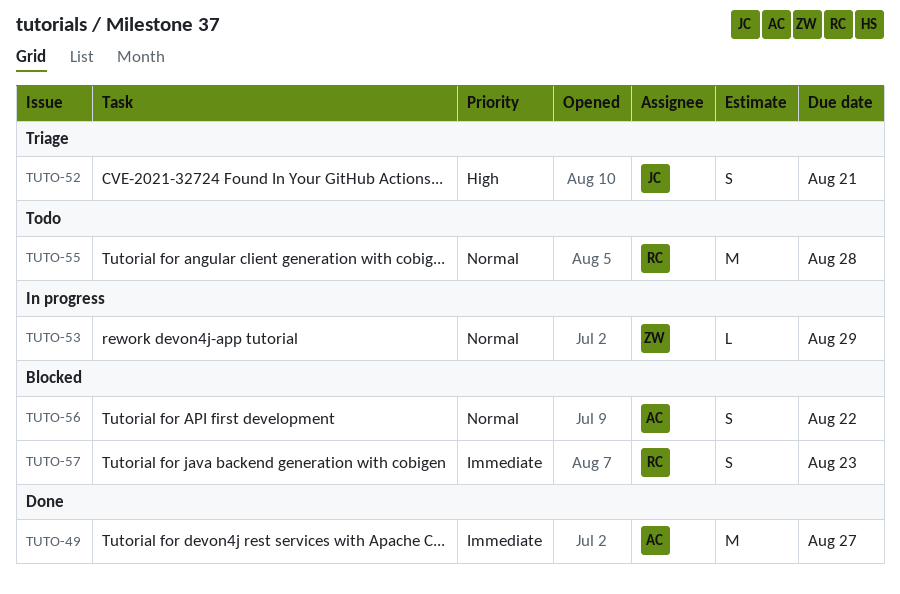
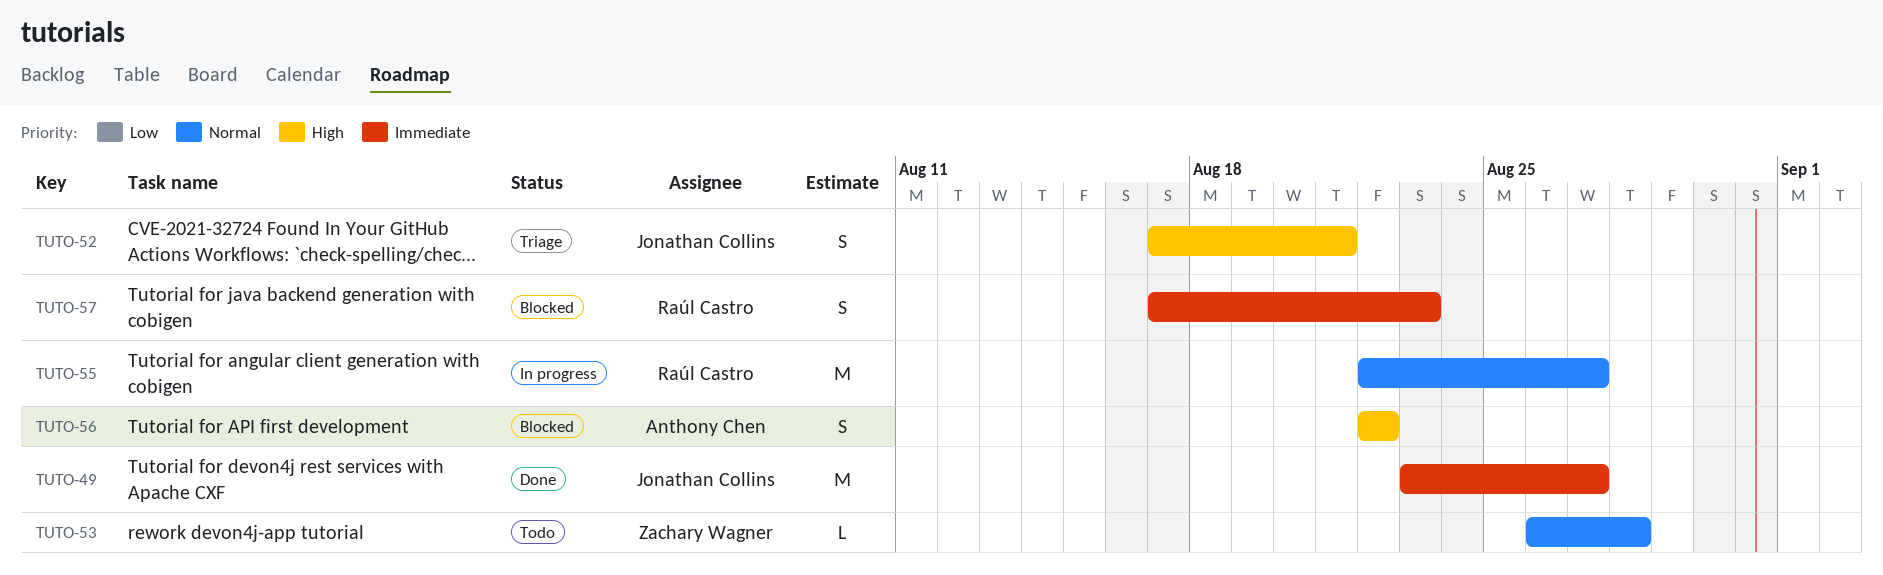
TUTO-49, owner: Anthony Chen -> Jonathan Collins
TUTO-53, status: In progress -> Todo
TUTO-53, due: Aug 29 -> Aug 28
TUTO-55, status: Todo -> In progress
TUTO-55, due: Aug 28 -> Aug 27
TUTO-56, priority: Normal -> High

